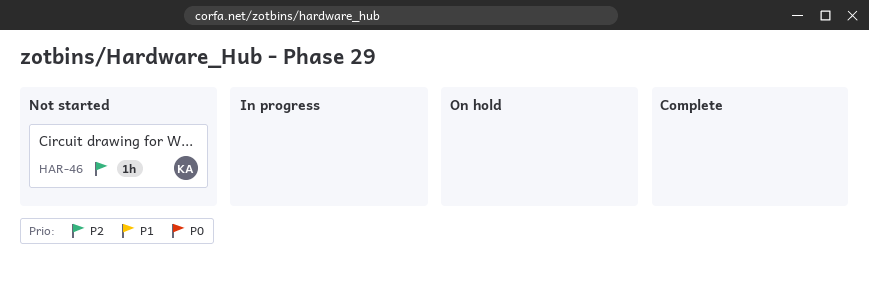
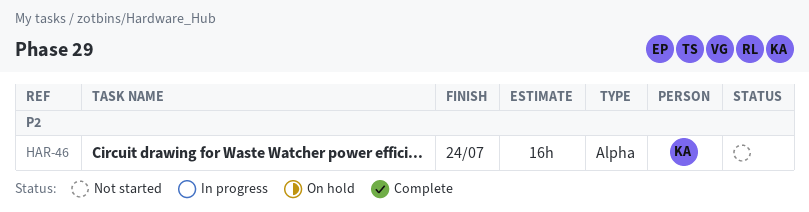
HAR-46, estimate: 1h -> 16h

